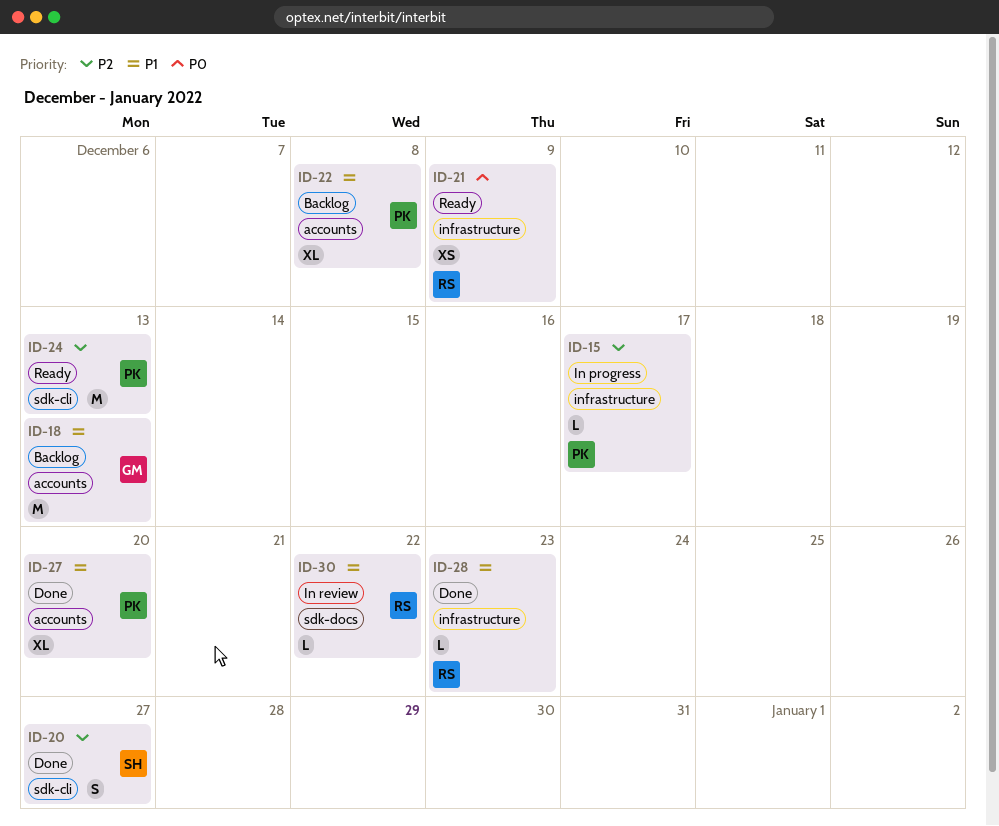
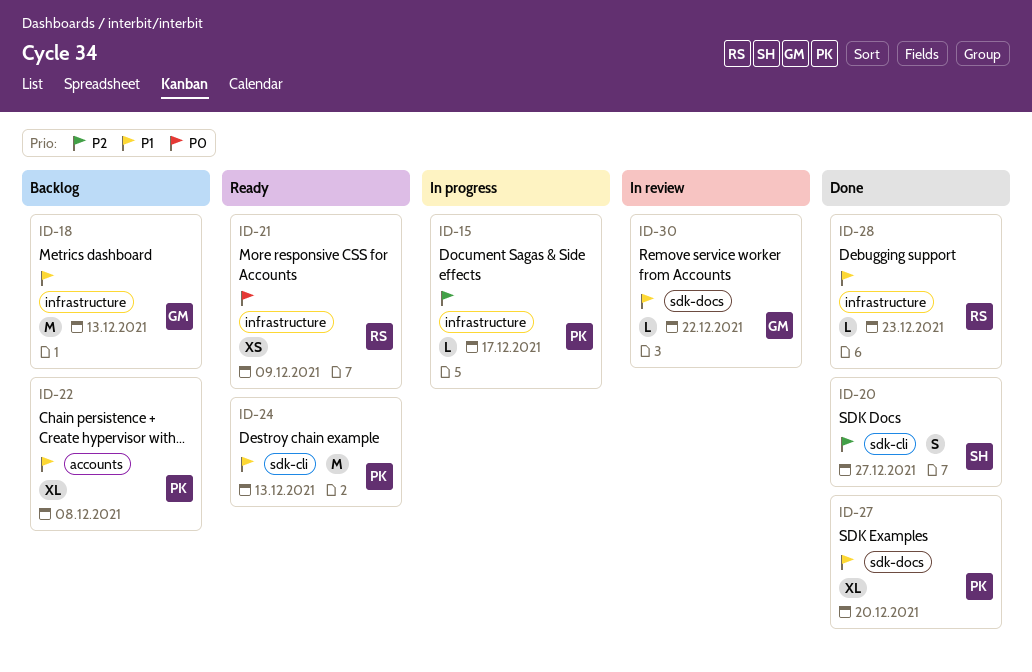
ID-18, label: accounts -> infrastructure
ID-24, priority: P2 -> P1
ID-27, label: accounts -> sdk-docs
ID-30, owner: RS -> GM

